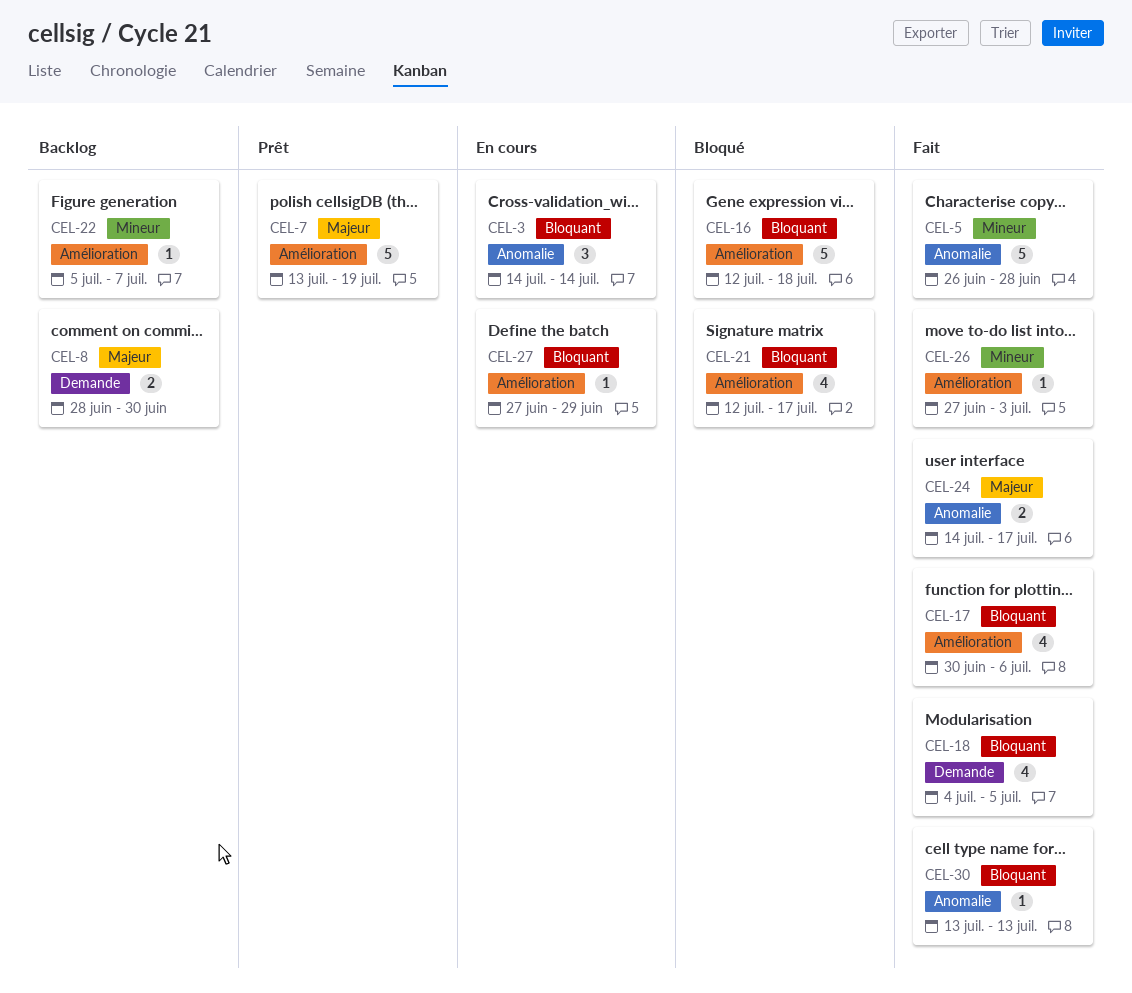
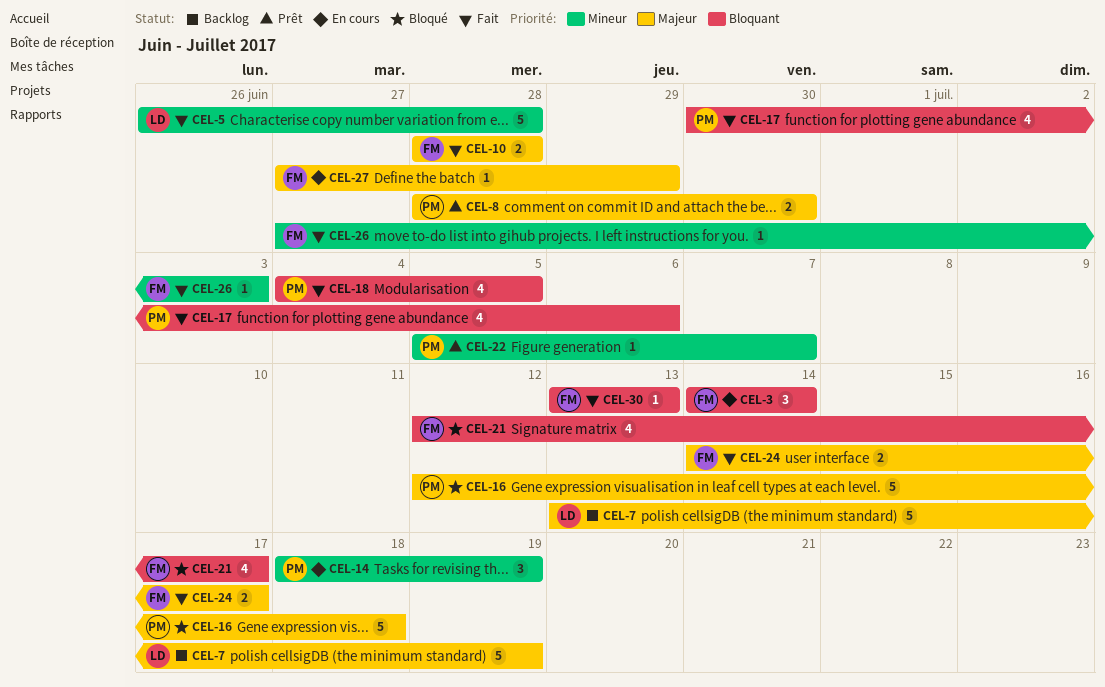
CEL-7, status: Prêt -> Backlog
CEL-8, status: Backlog -> Prêt
CEL-10: none -> present
CEL-14: none -> present
CEL-16, priority: Bloquant -> Majeur
CEL-22, status: Backlog -> Prêt
CEL-27, priority: Bloquant -> Majeur

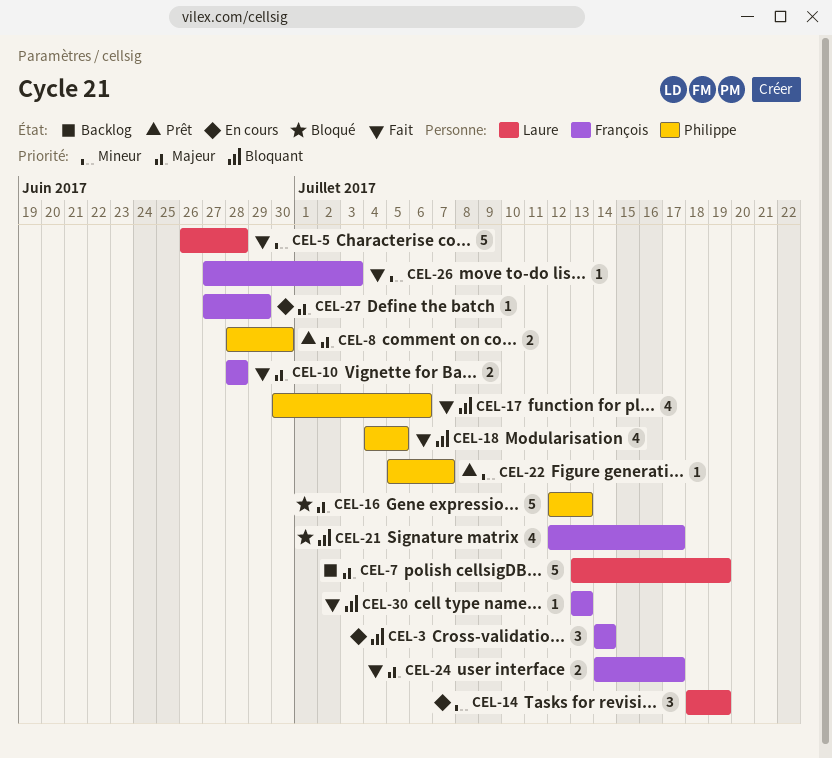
CEL-14, owner: Philippe -> Laure
CEL-16, due: Jul 18 -> Jul 13

